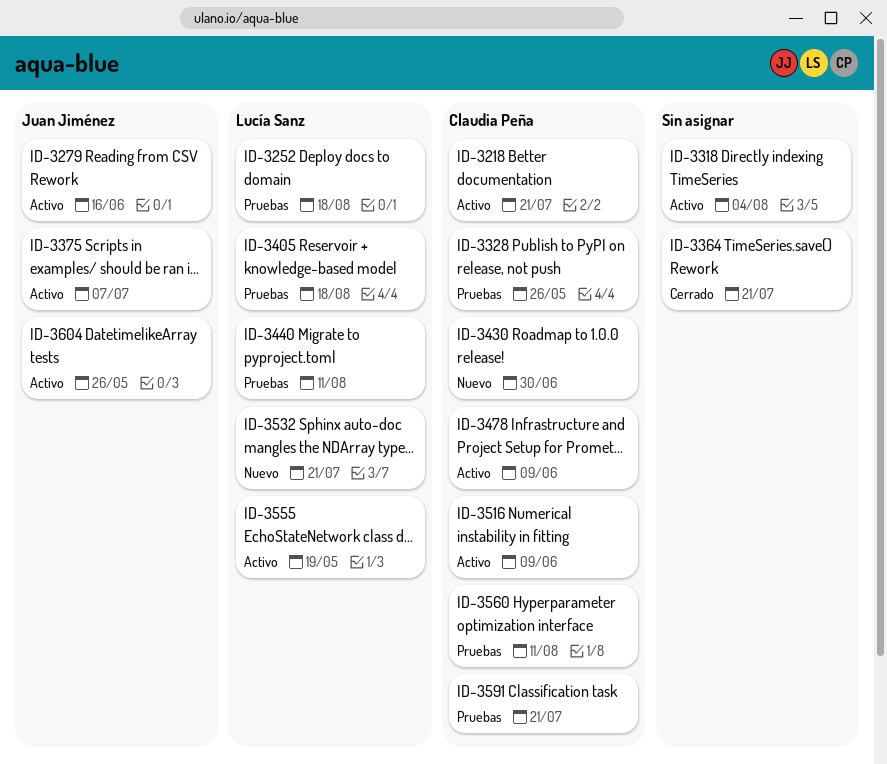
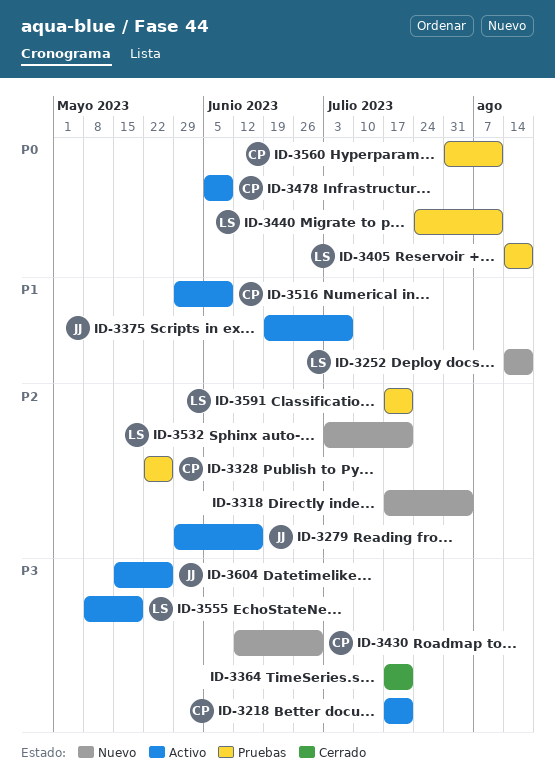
ID-3252, status: Pruebas -> Nuevo
ID-3318, status: Activo -> Nuevo
ID-3591, owner: Claudia Peña -> Lucía Sanz

